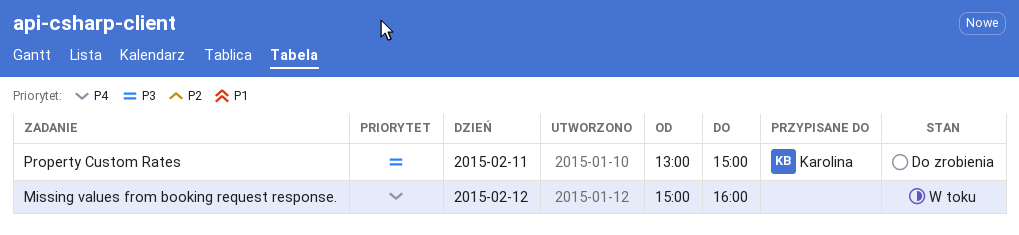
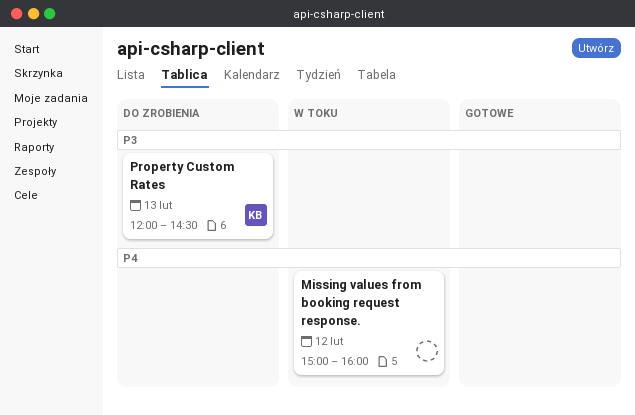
Property Custom Rates, day: Feb 11 -> Feb 13
Property Custom Rates, begins: 13:00 -> 12:00
Property Custom Rates, ends: 15:00 -> 14:30

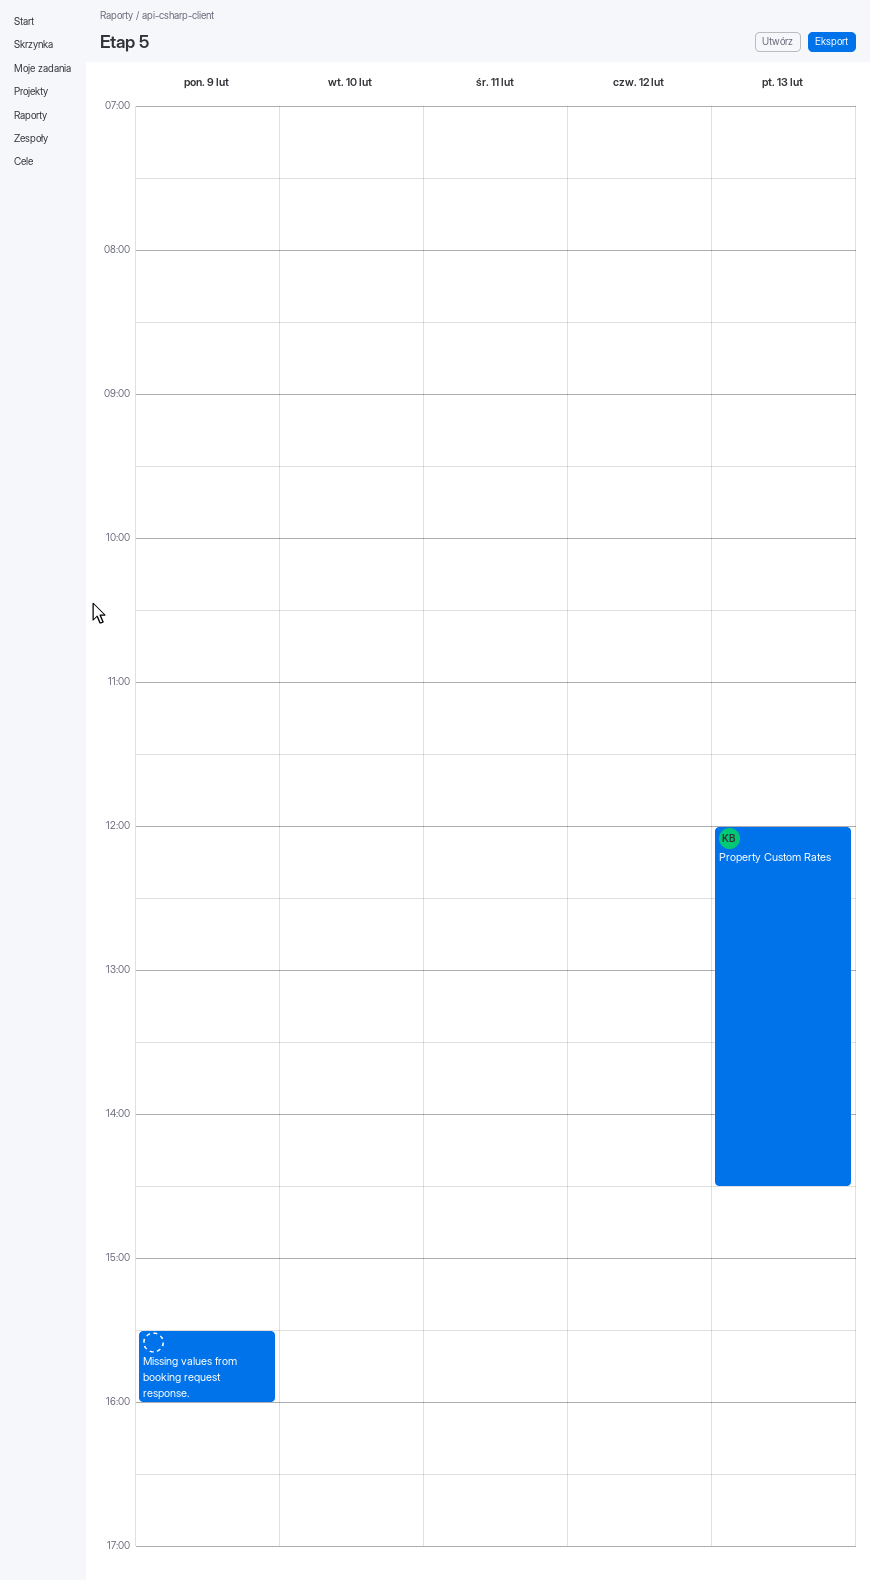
Missing values from booking request response., day: Feb 12 -> Feb 9
Missing values from booking request response., begins: 15:00 -> 15:30

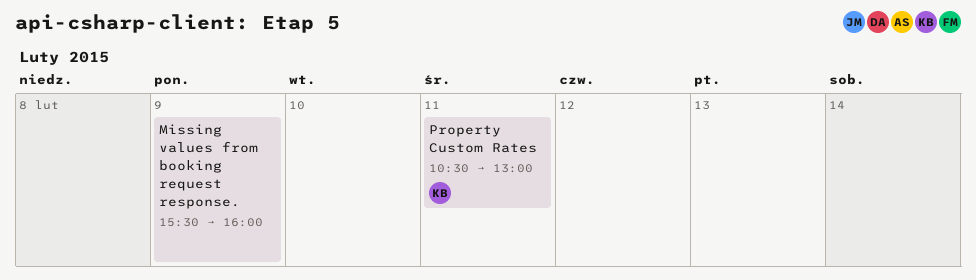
Property Custom Rates, day: Feb 13 -> Feb 11
Property Custom Rates, begins: 12:00 -> 10:30
Property Custom Rates, ends: 14:30 -> 13:00

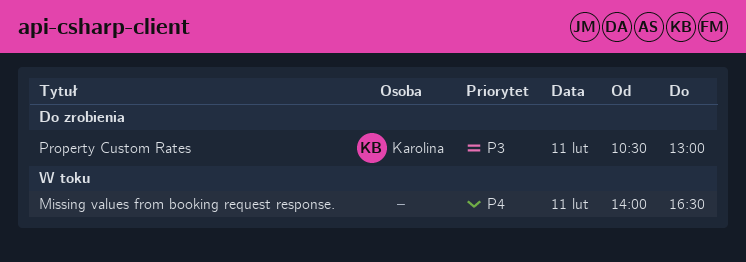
Missing values from booking request response., day: Feb 9 -> Feb 11
Missing values from booking request response., begins: 15:30 -> 14:00
Missing values from booking request response., ends: 16:00 -> 16:30

